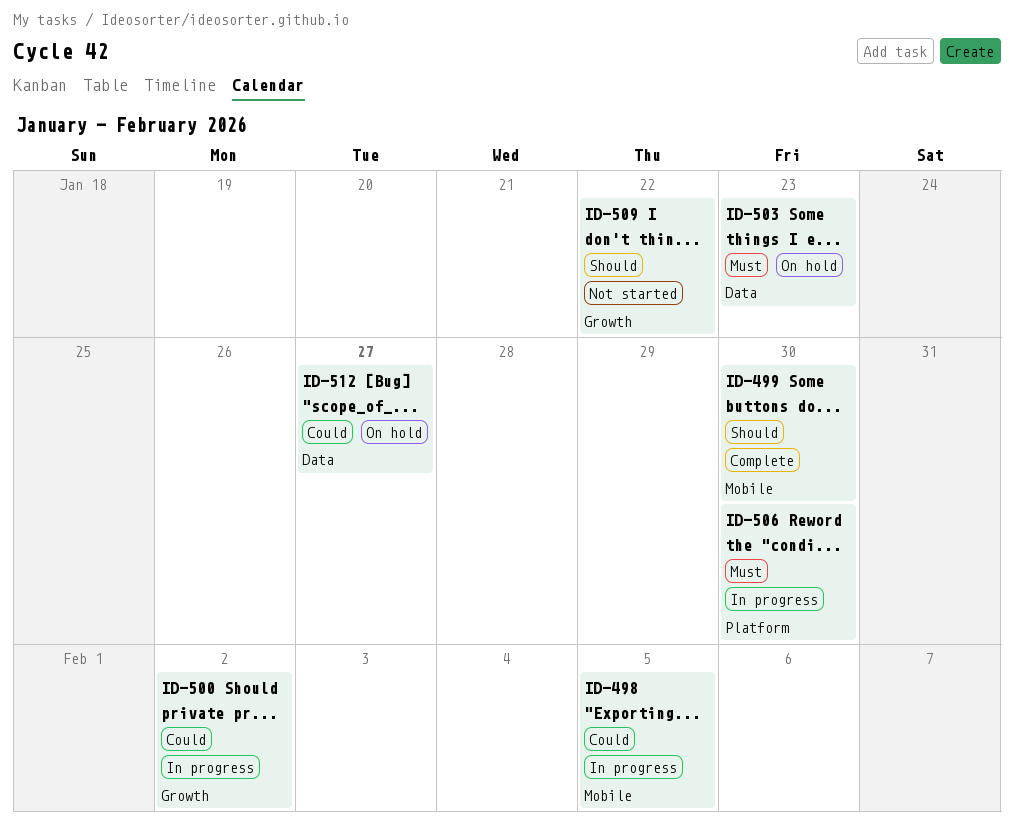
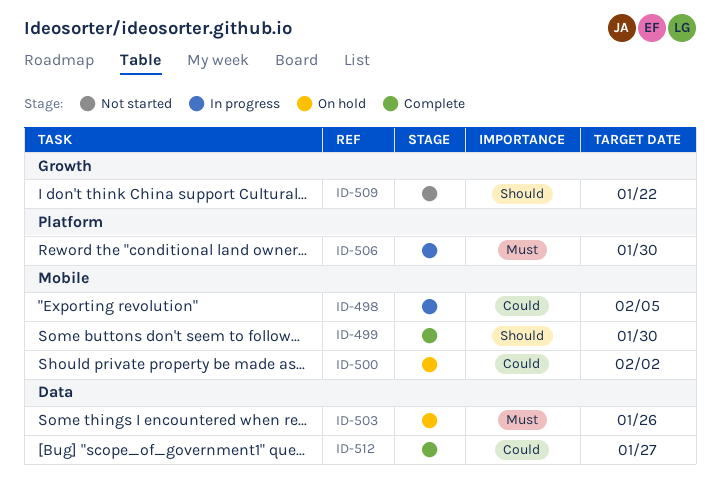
ID-500, status: In progress -> On hold
ID-500, label: Growth -> Mobile
ID-503, due: Jan 23 -> Jan 26
ID-512, status: On hold -> Complete

